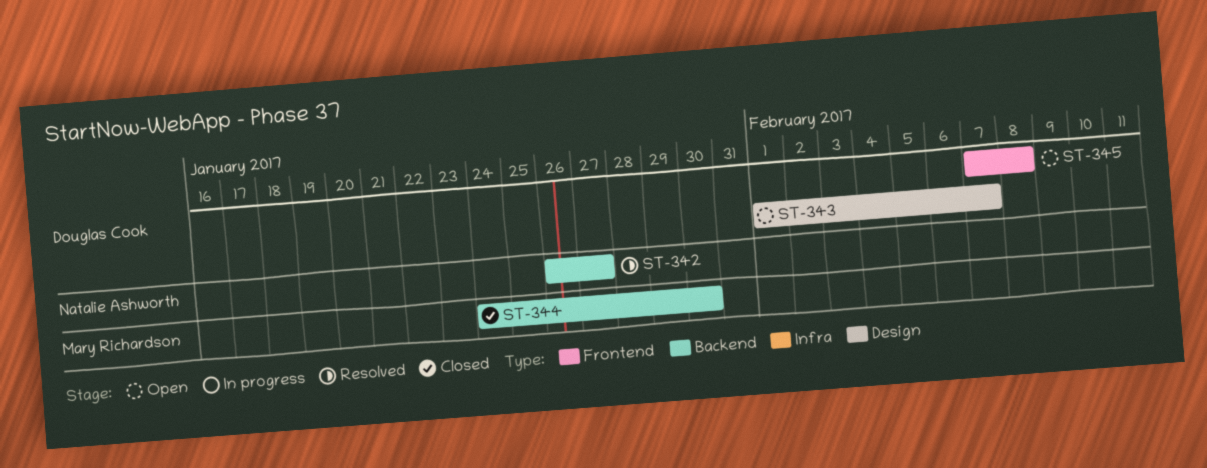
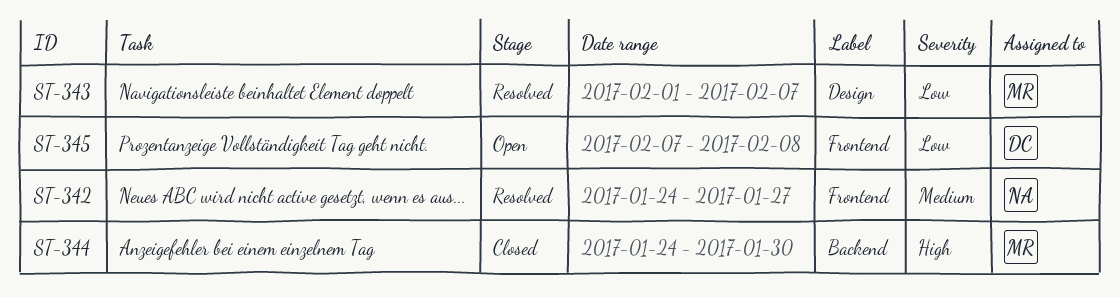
ST-342, label: Backend -> Frontend
ST-342, start: Jan 26 -> Jan 24
ST-343, status: Open -> Resolved
ST-343, owner: Douglas Cook -> Mary Richardson

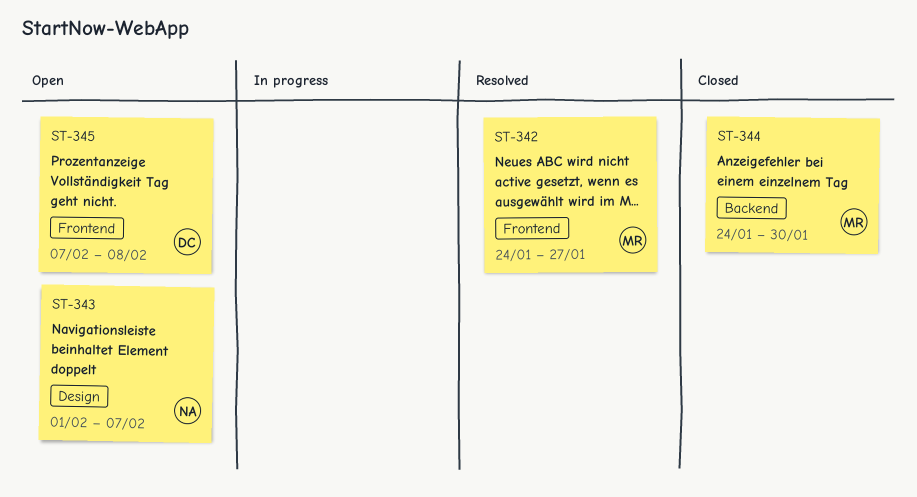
ST-342, owner: NA -> MR
ST-343, status: Resolved -> Open
ST-343, owner: MR -> NA

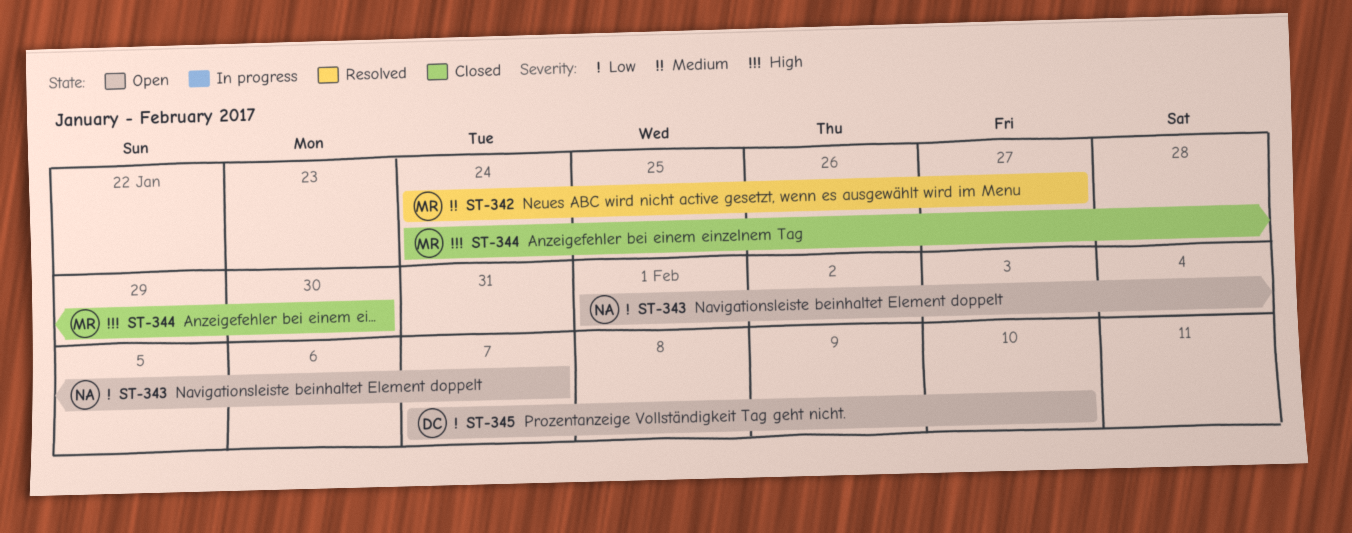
ST-345, due: Feb 8 -> Feb 10

